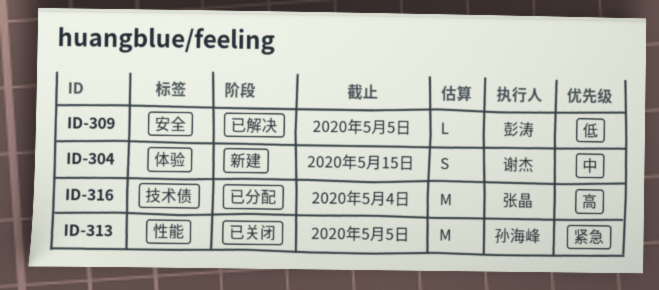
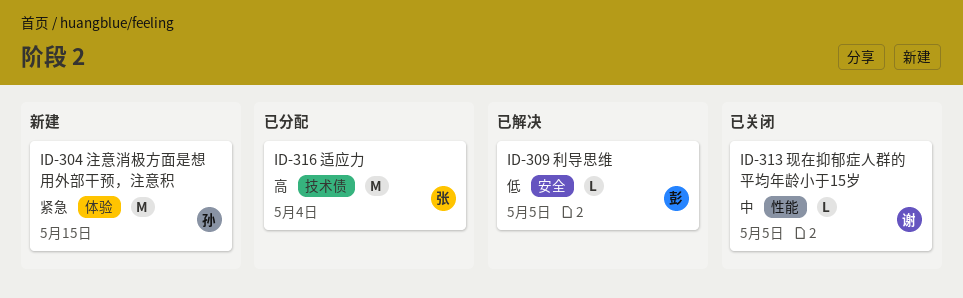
ID-304, owner: 谢杰 -> 孙海峰
ID-304, priority: 中 -> 紧急
ID-304, estimate: S -> M
ID-313, owner: 孙海峰 -> 谢杰
ID-313, priority: 紧急 -> 中
ID-313, estimate: M -> L

